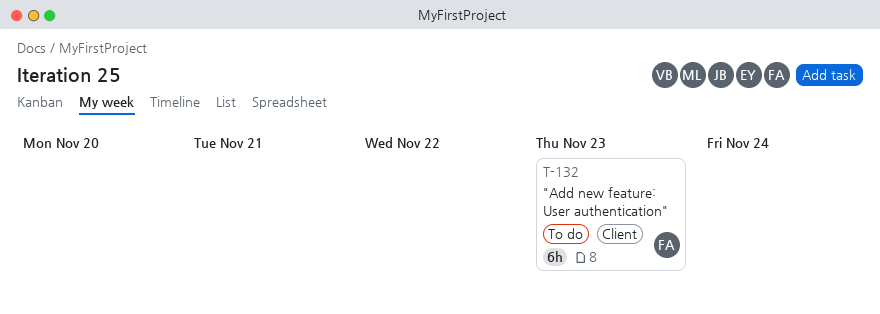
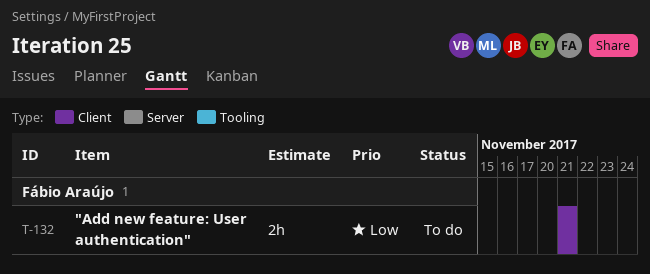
T-132, estimate: 6h -> 2h
T-132, due: Nov 23 -> Nov 21

